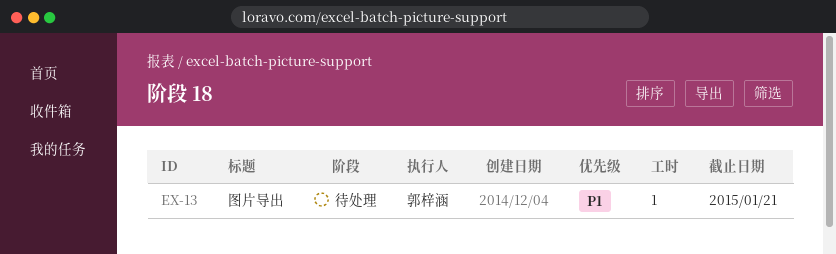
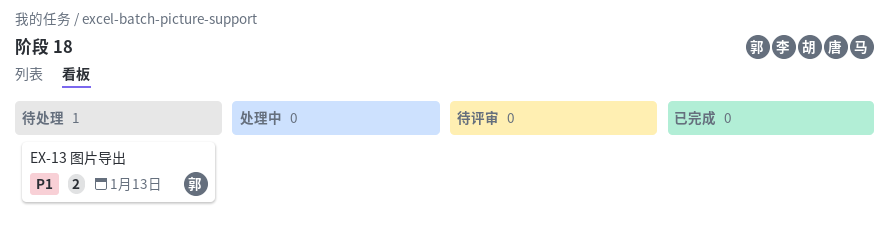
EX-13, estimate: 1 -> 2
EX-13, due: Jan 21 -> Jan 13

